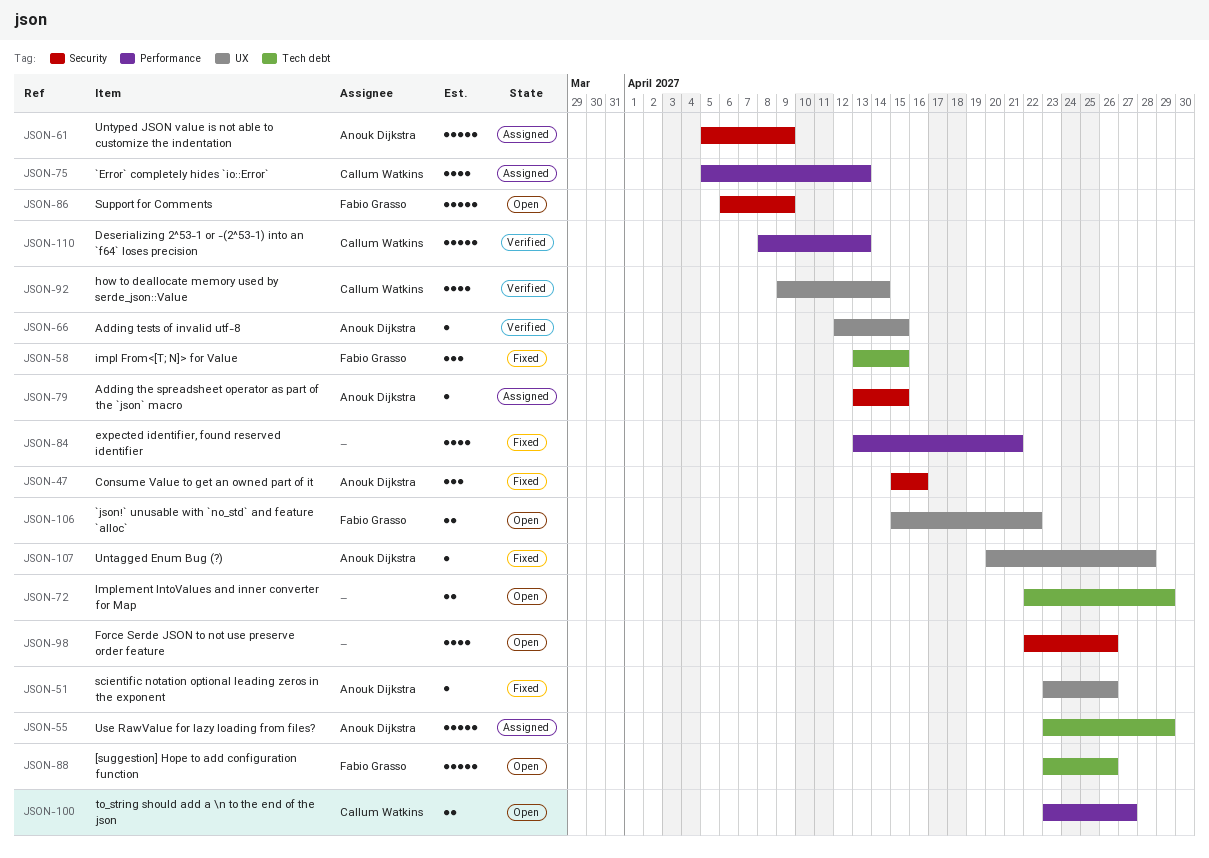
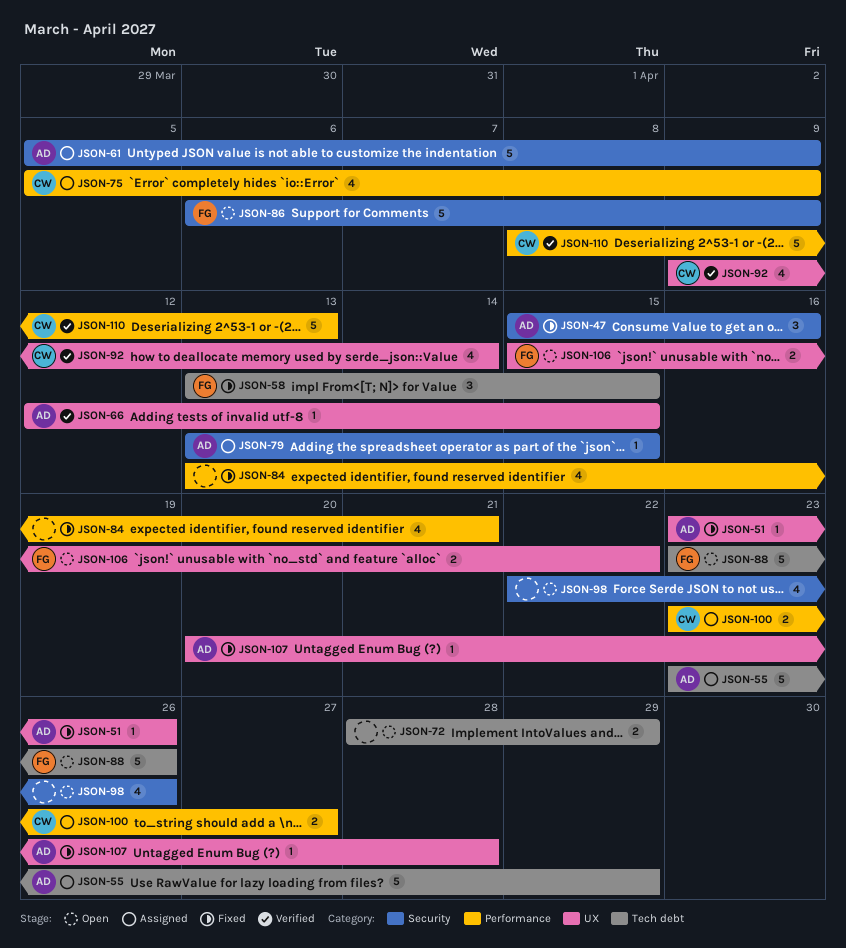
JSON-72, start: Apr 22 -> Apr 28
JSON-75, due: Apr 13 -> Apr 9
JSON-100, status: Open -> Assigned

